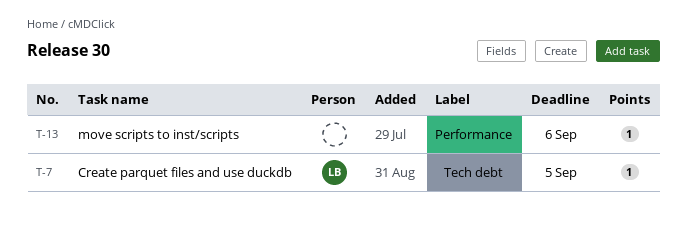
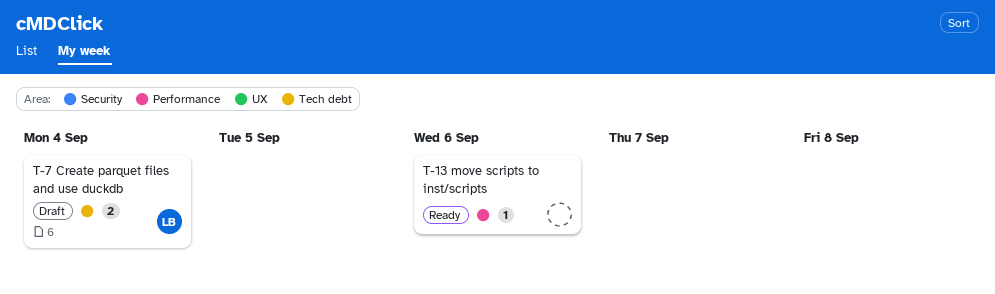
T-7, estimate: 1 -> 2
T-7, due: Sep 5 -> Sep 4

